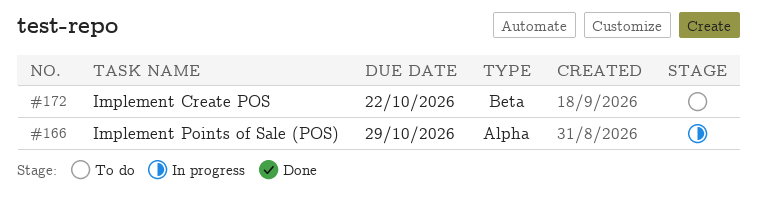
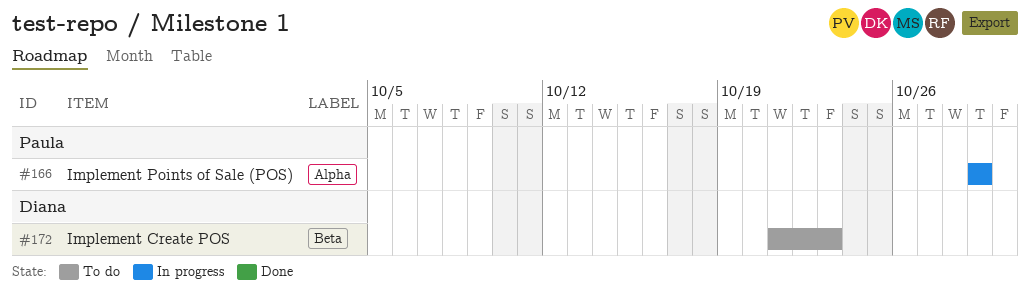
#172, due: Oct 22 -> Oct 23

